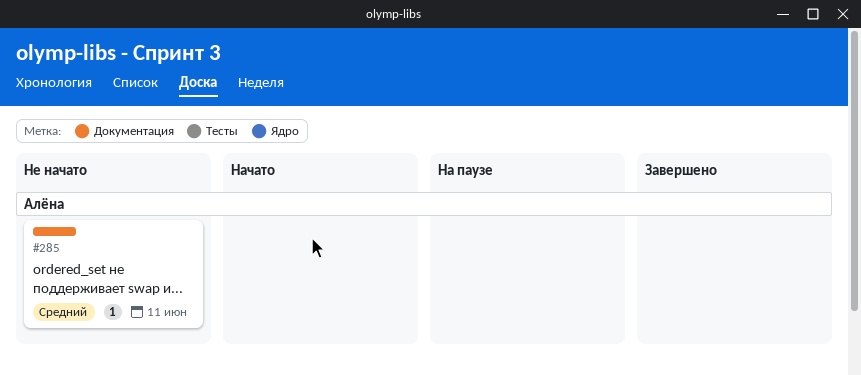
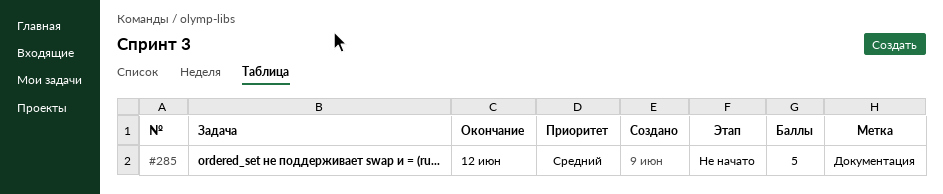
#285, estimate: 1 -> 5
#285, due: Jun 11 -> Jun 12

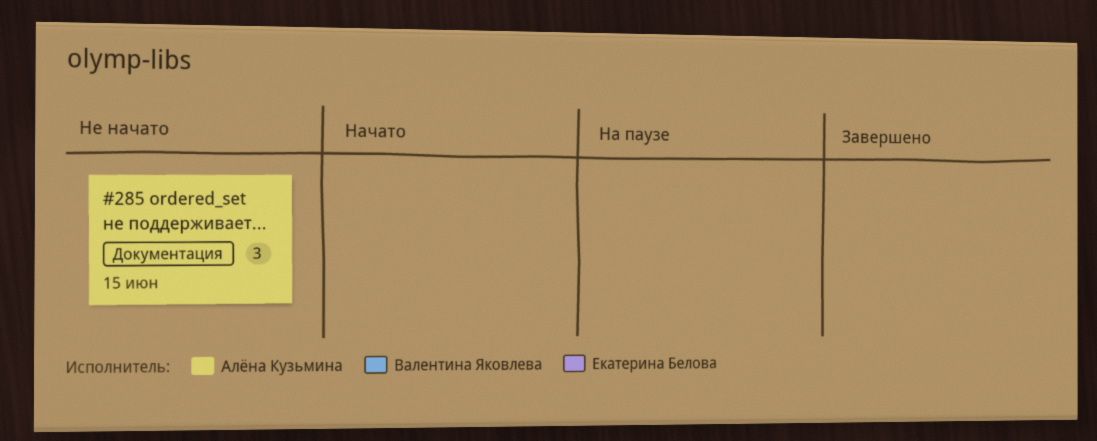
#285, estimate: 5 -> 3
#285, due: Jun 12 -> Jun 15

